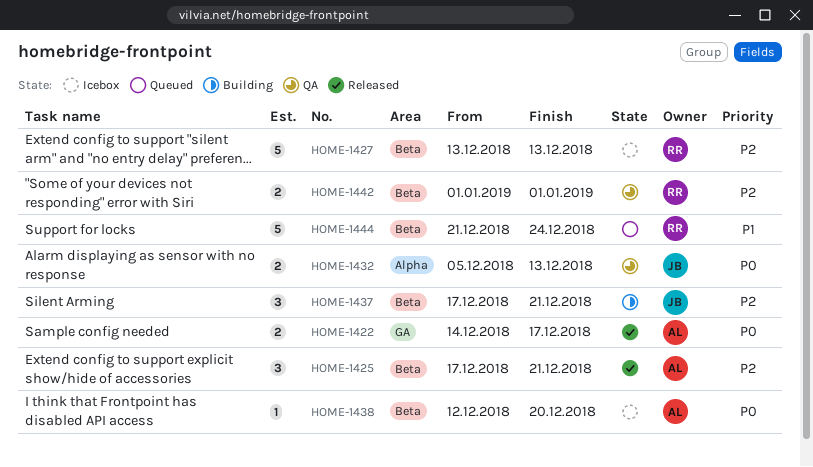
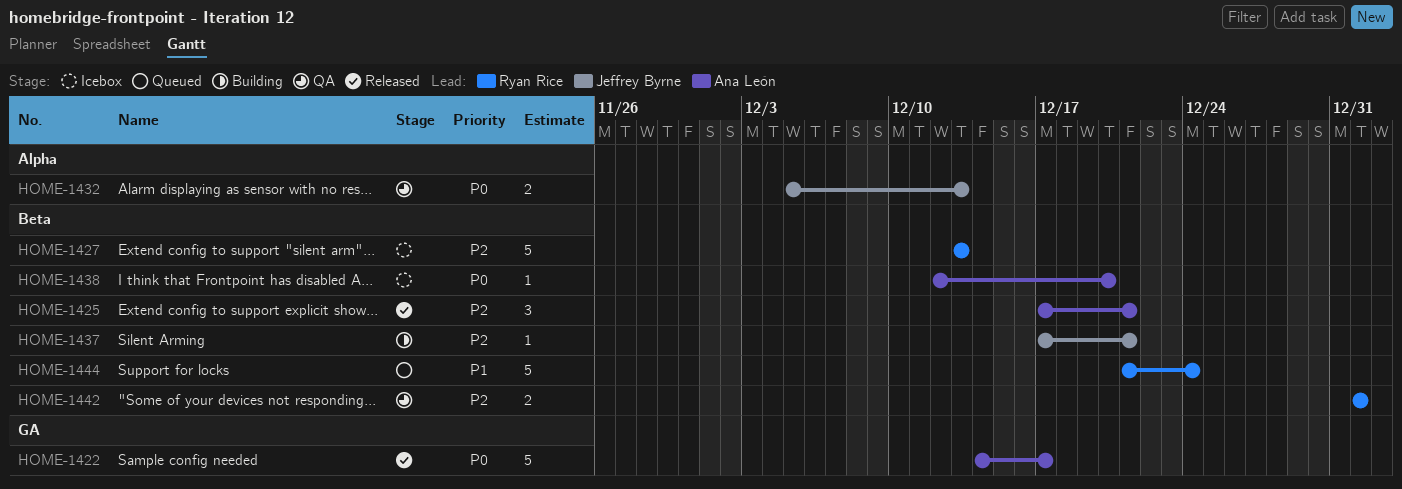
HOME-1422, estimate: 2 -> 5
HOME-1437, estimate: 3 -> 1

